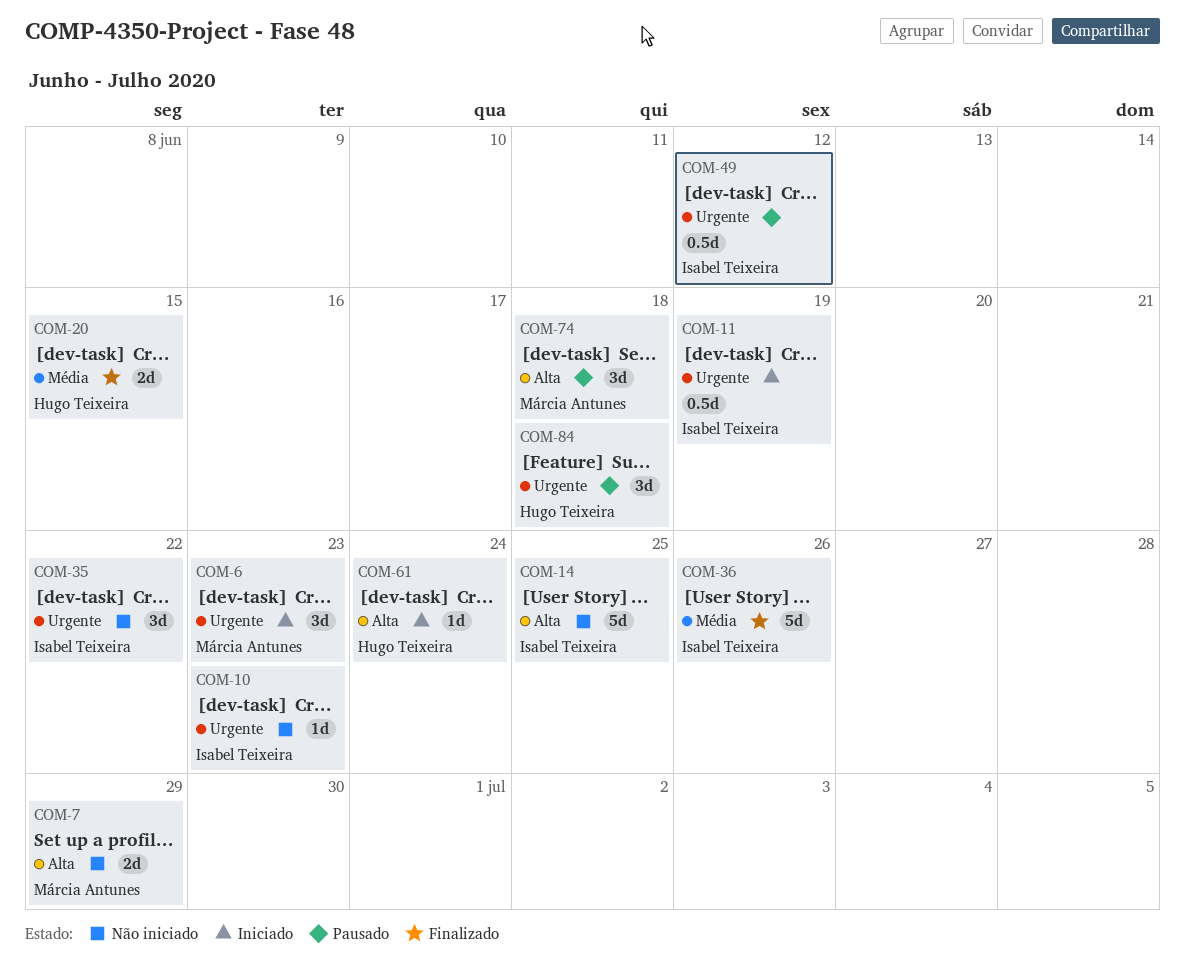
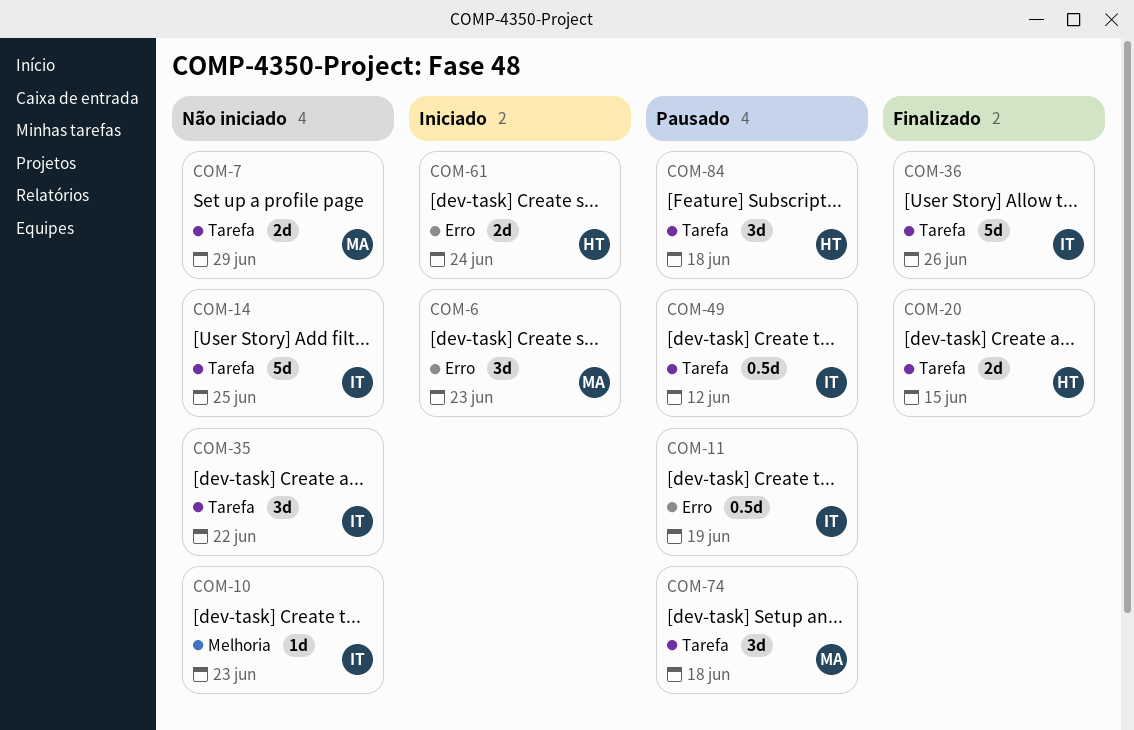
COM-11, status: Iniciado -> Pausado
COM-61, estimate: 1d -> 2d

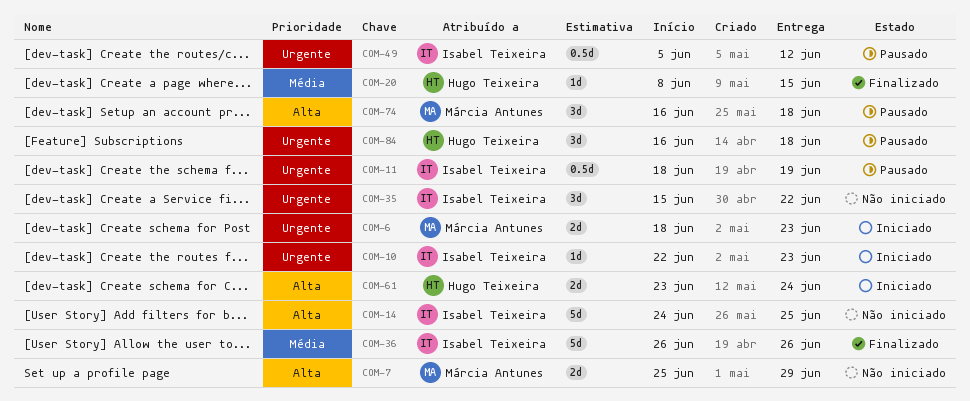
COM-6, estimate: 3d -> 2d
COM-10, status: Não iniciado -> Iniciado
COM-20, estimate: 2d -> 1d

